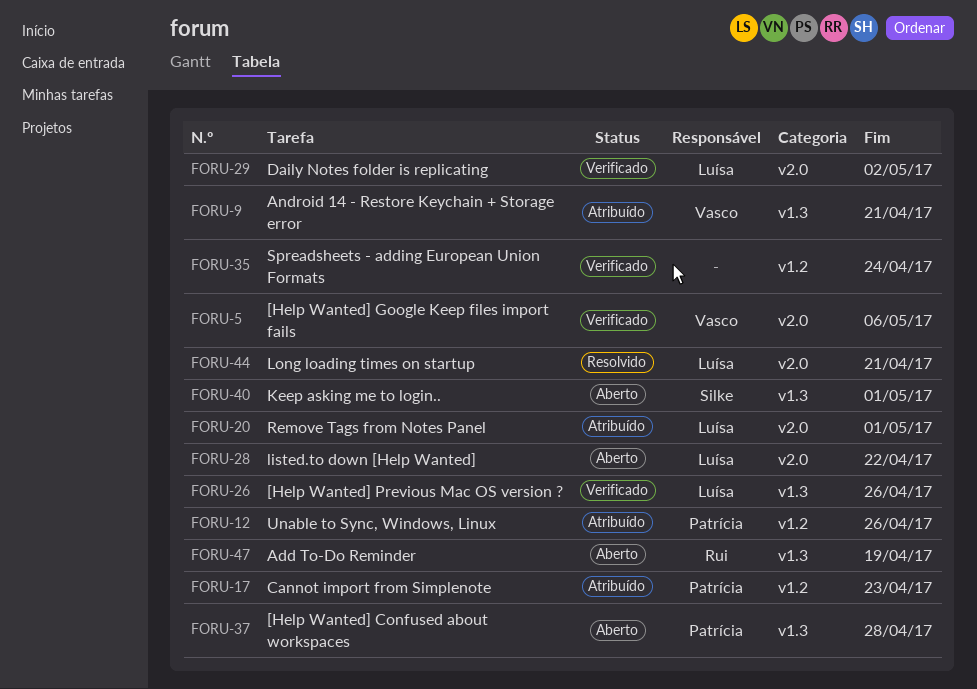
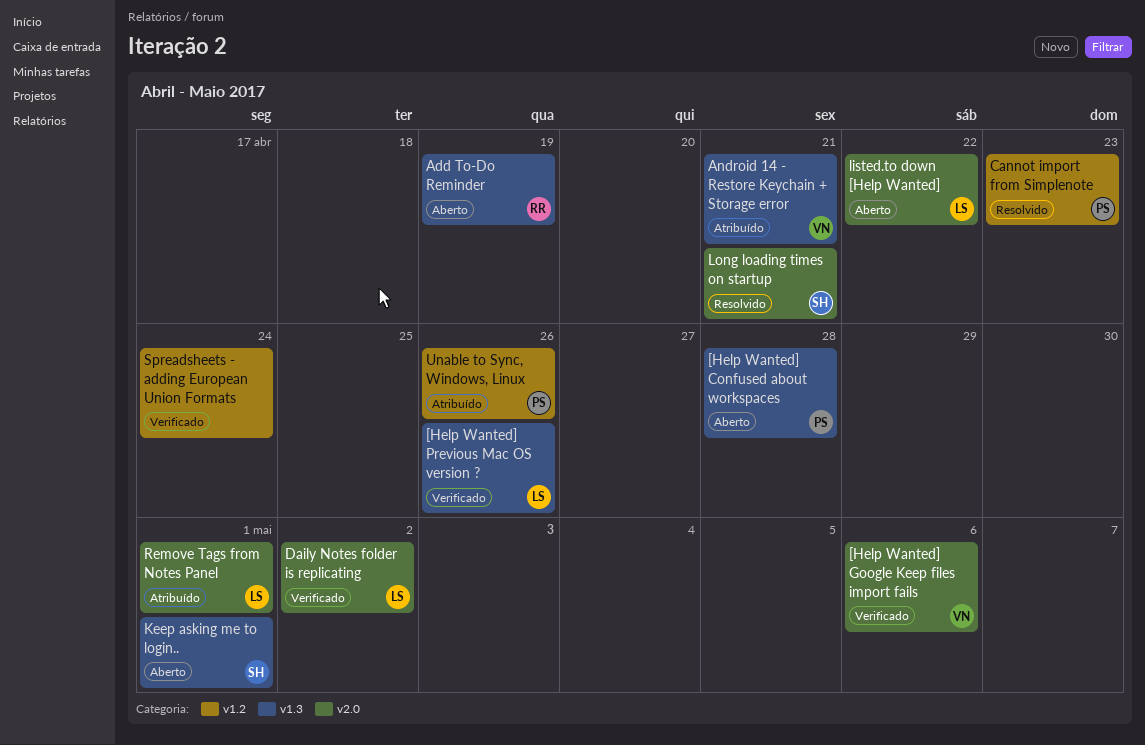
Cannot import from Simplenote, status: Atribuído -> Resolvido
Long loading times on startup, owner: Luísa -> Silke

